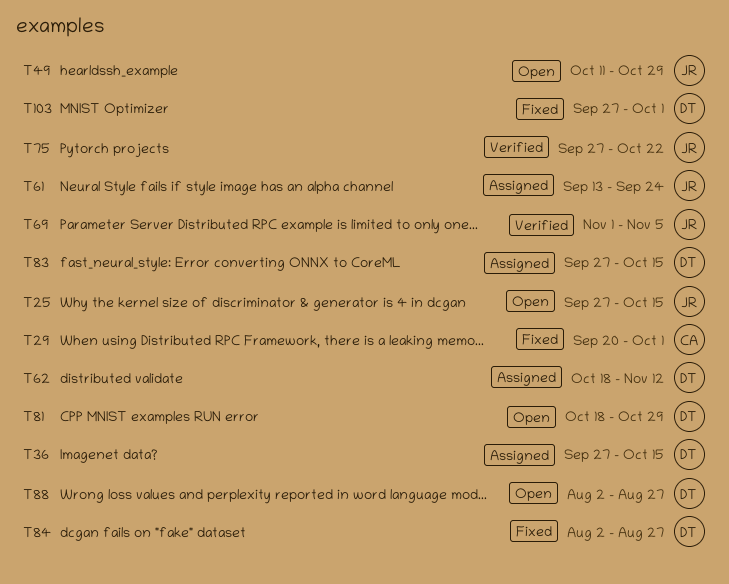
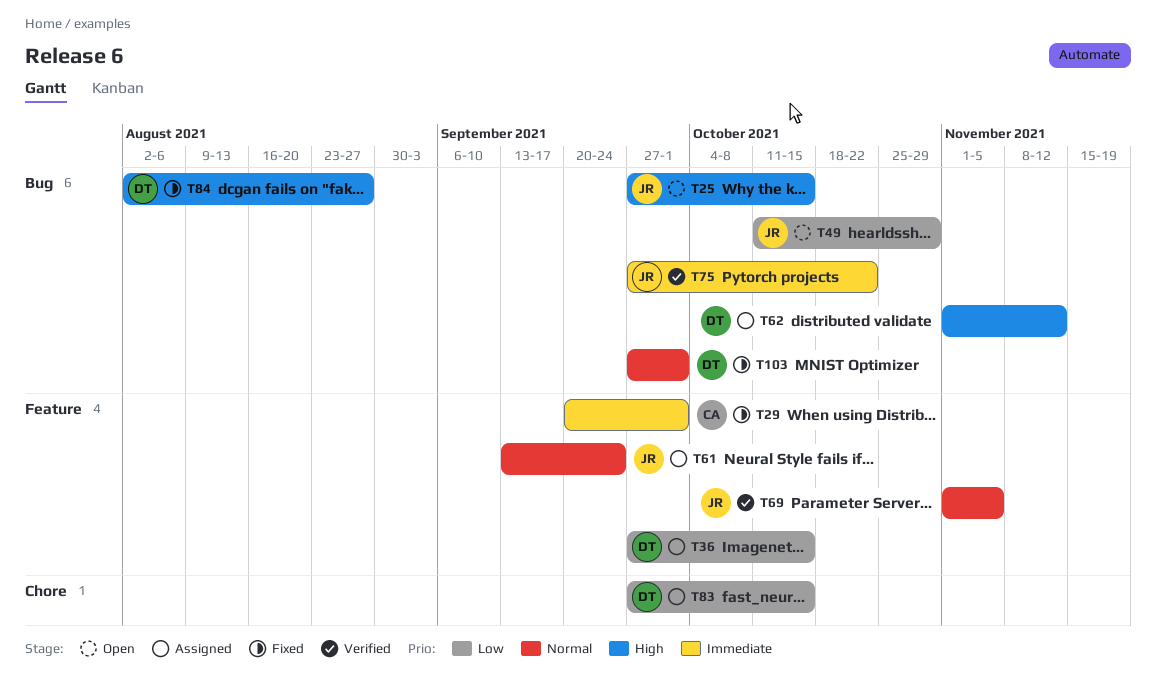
T62, start: Oct 18 -> Nov 1
T81: present -> none
T88: present -> none

